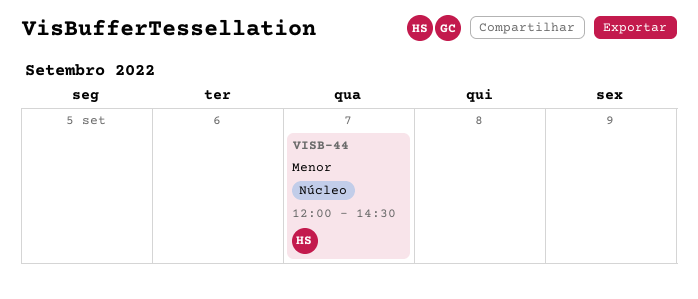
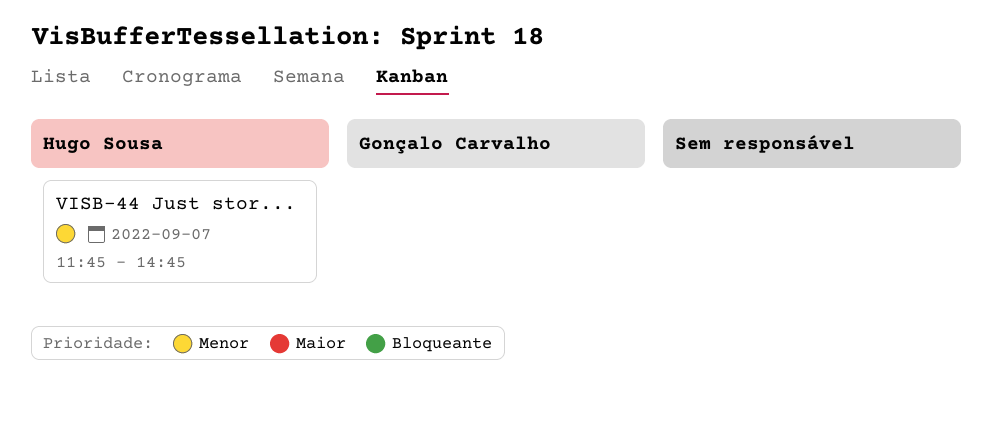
VISB-44, begins: 12:00 -> 11:45
VISB-44, ends: 14:30 -> 14:45

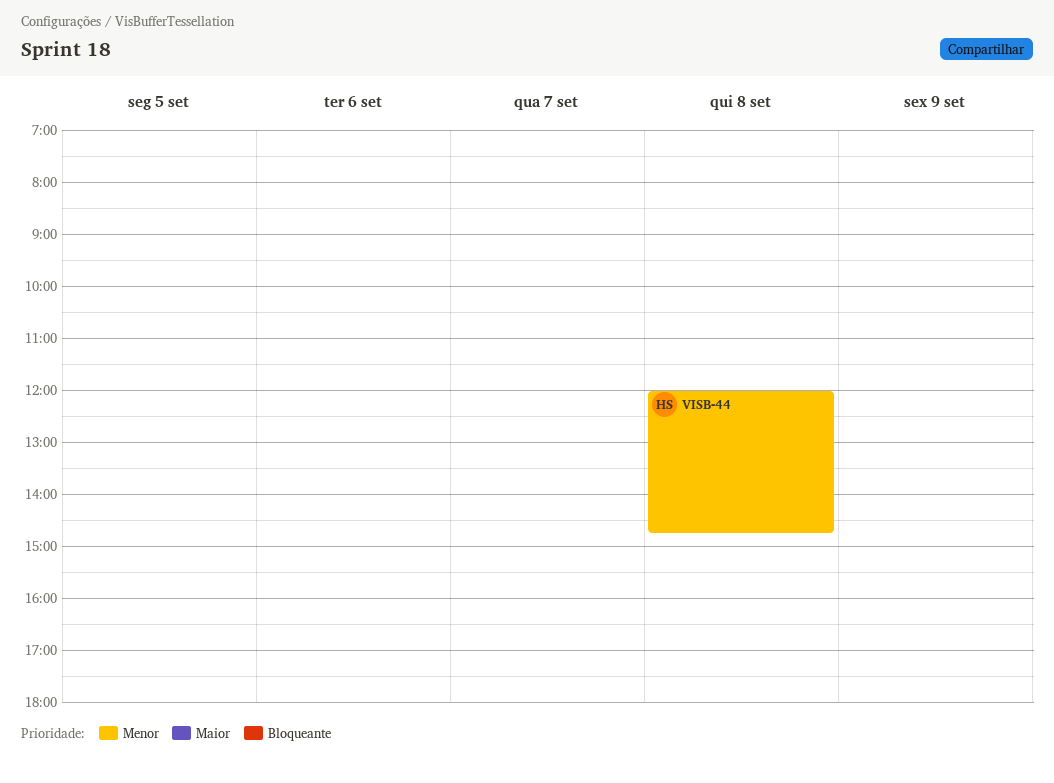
VISB-44, day: Sep 7 -> Sep 8
VISB-44, begins: 11:45 -> 12:00

